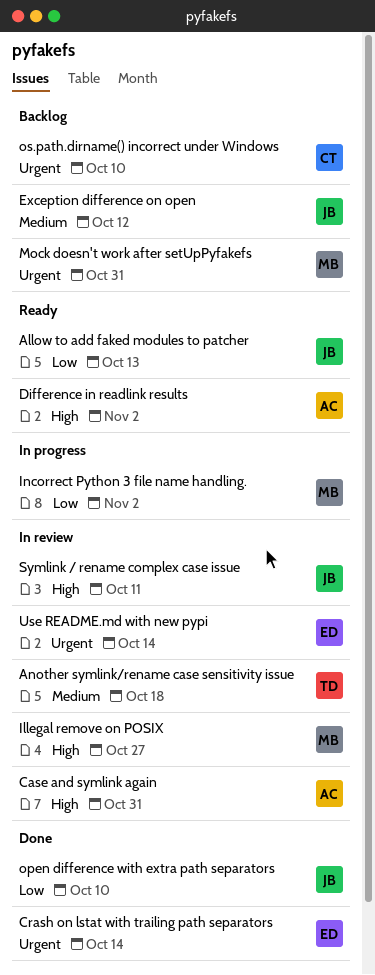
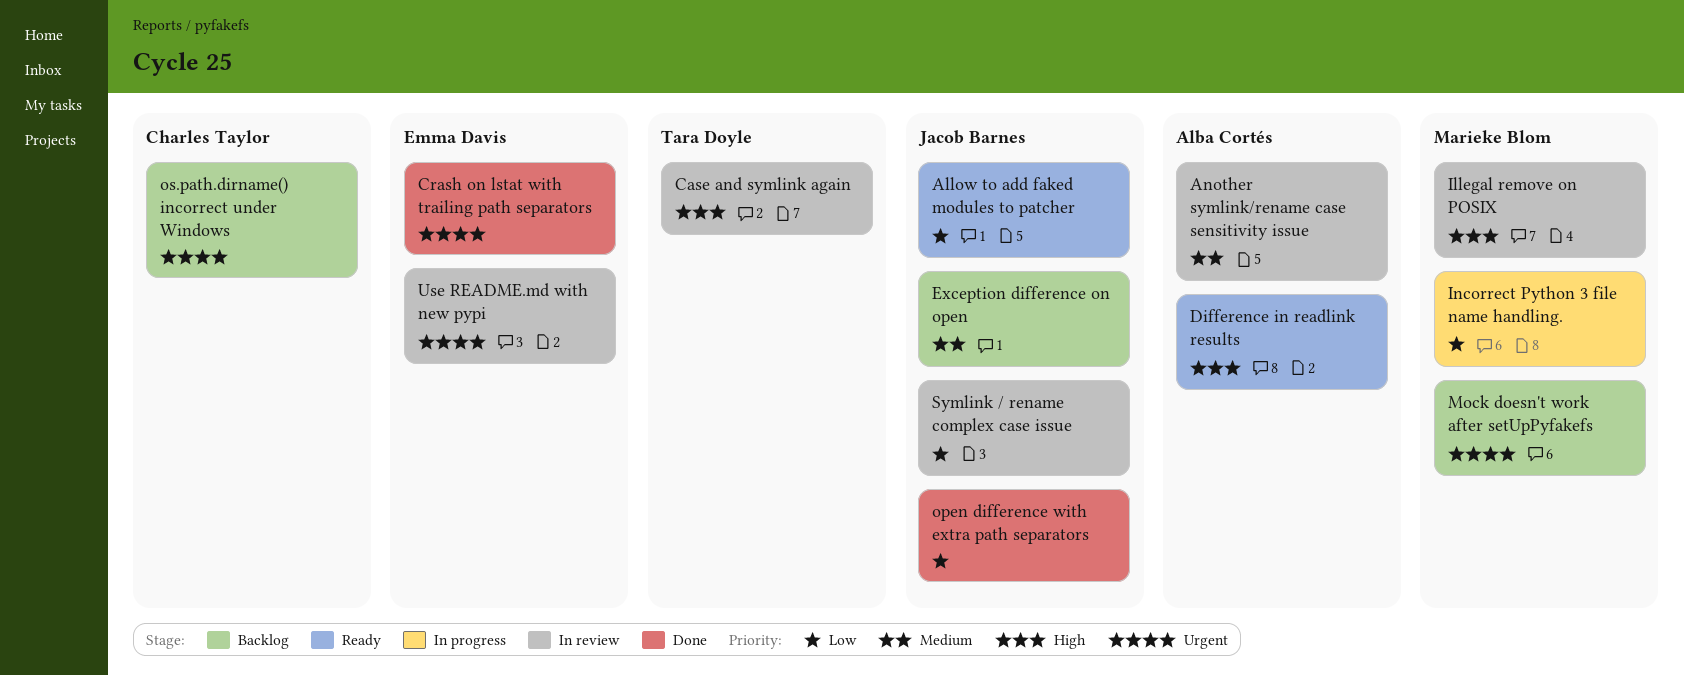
Another symlink/rename case sensitivity issue, owner: Tara Doyle -> Alba Cortés
Case and symlink again, owner: Alba Cortés -> Tara Doyle
Symlink / rename complex case issue, priority: High -> Low

